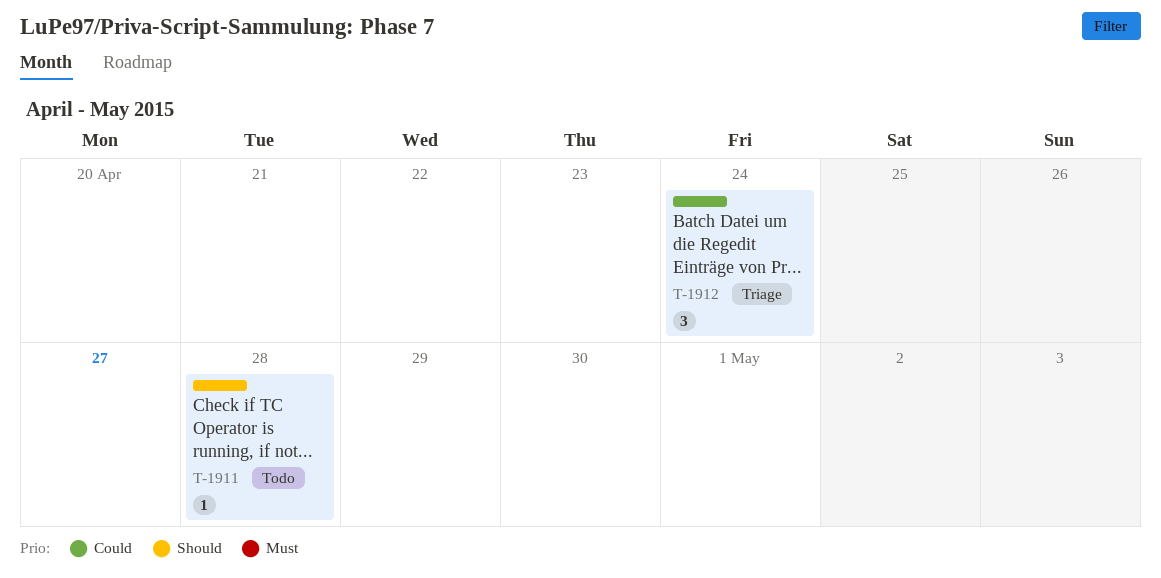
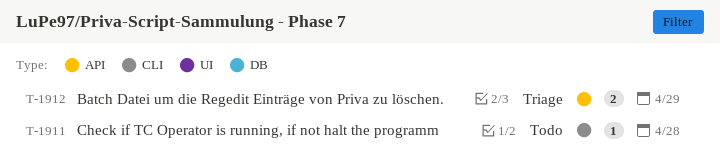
T-1912, estimate: 3 -> 2
T-1912, due: Apr 24 -> Apr 29

